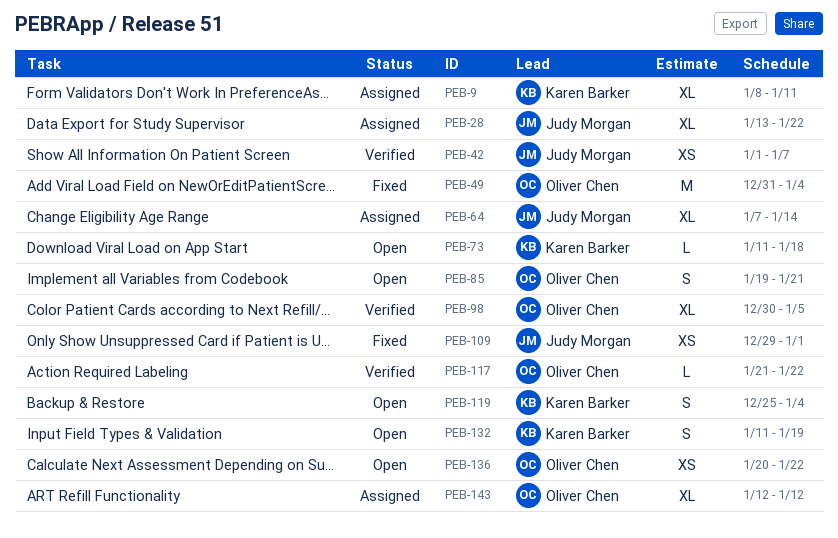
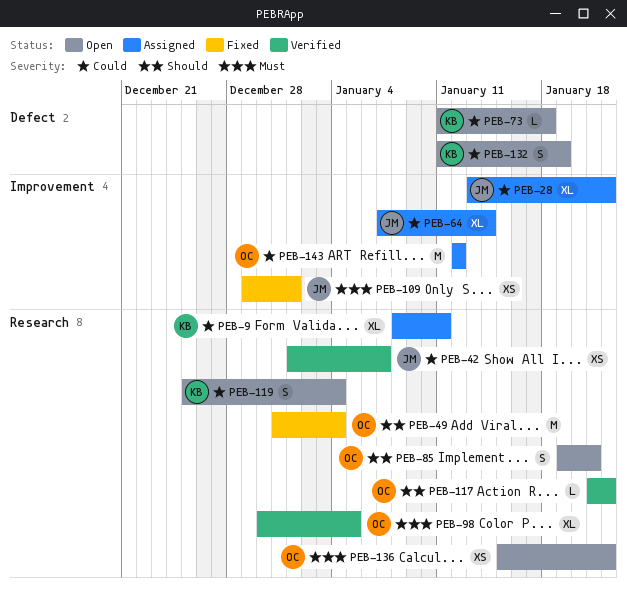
PEB-136, start: Jan 20 -> Jan 15
PEB-143, estimate: XL -> M

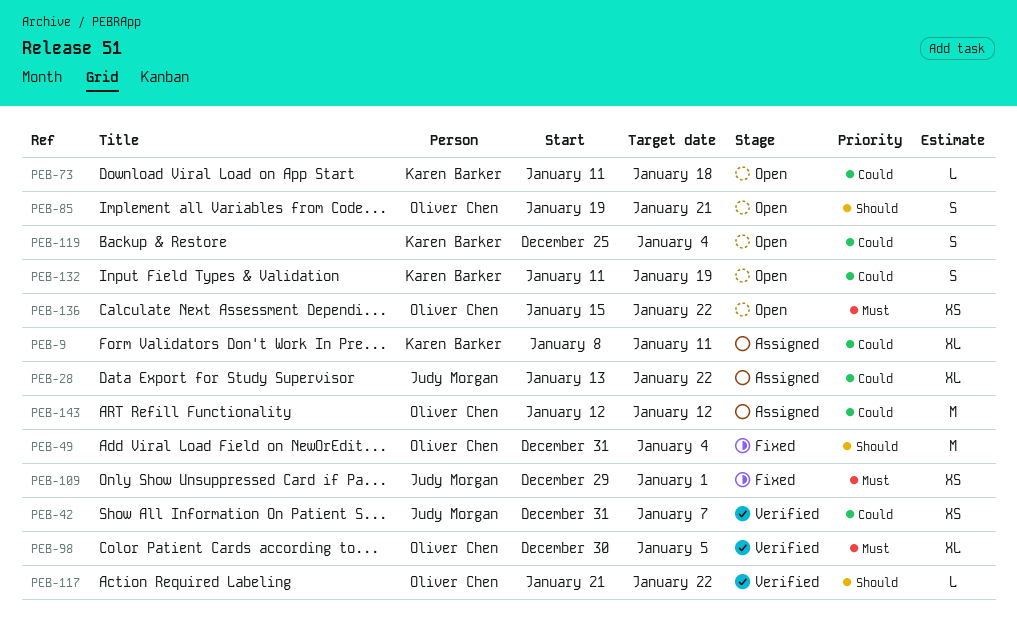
PEB-42, start: Jan 1 -> Dec 31
PEB-64: present -> none

